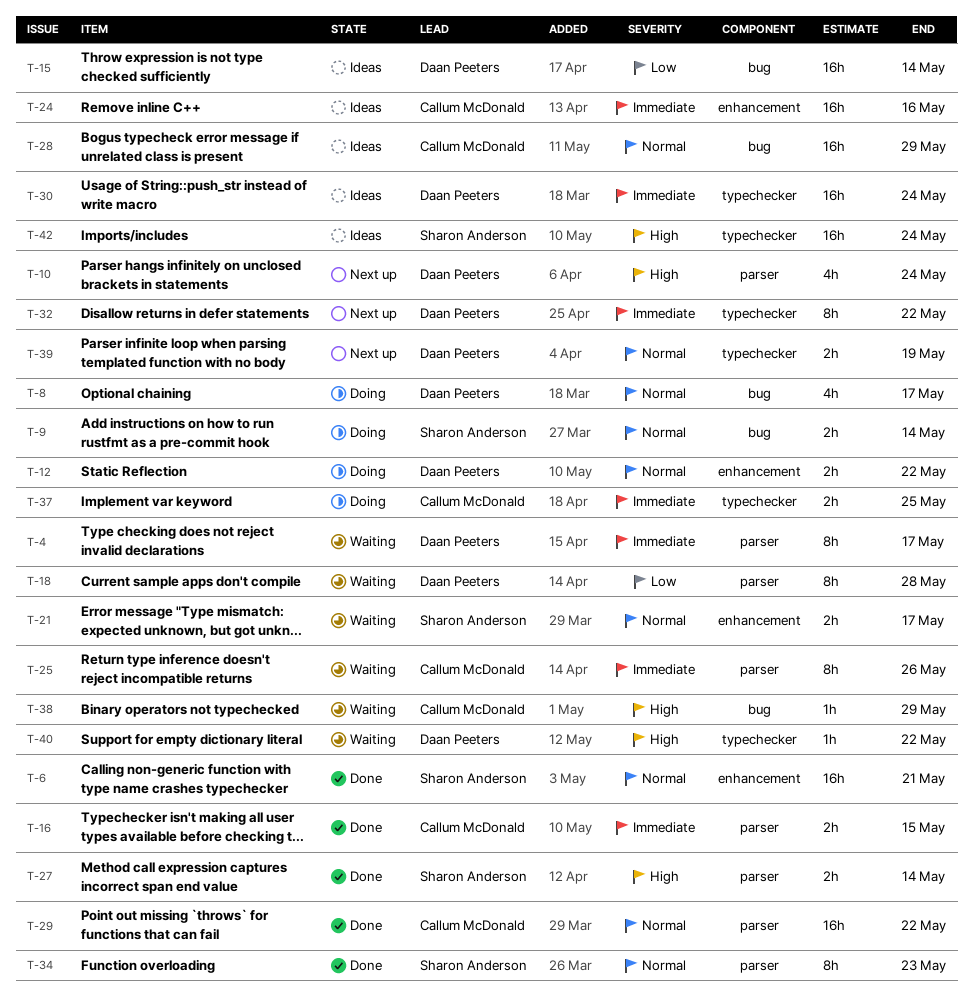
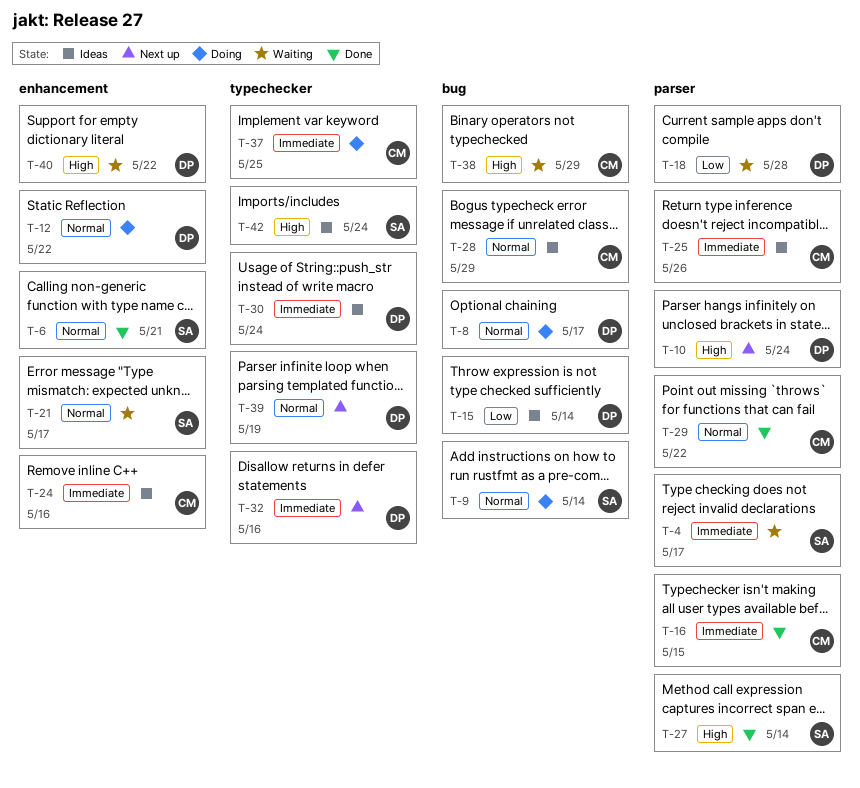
T-4, owner: Daan Peeters -> Sharon Anderson
T-25, status: Waiting -> Ideas
T-32, due: May 22 -> May 16
T-34: present -> none
T-40, label: typechecker -> enhancement

